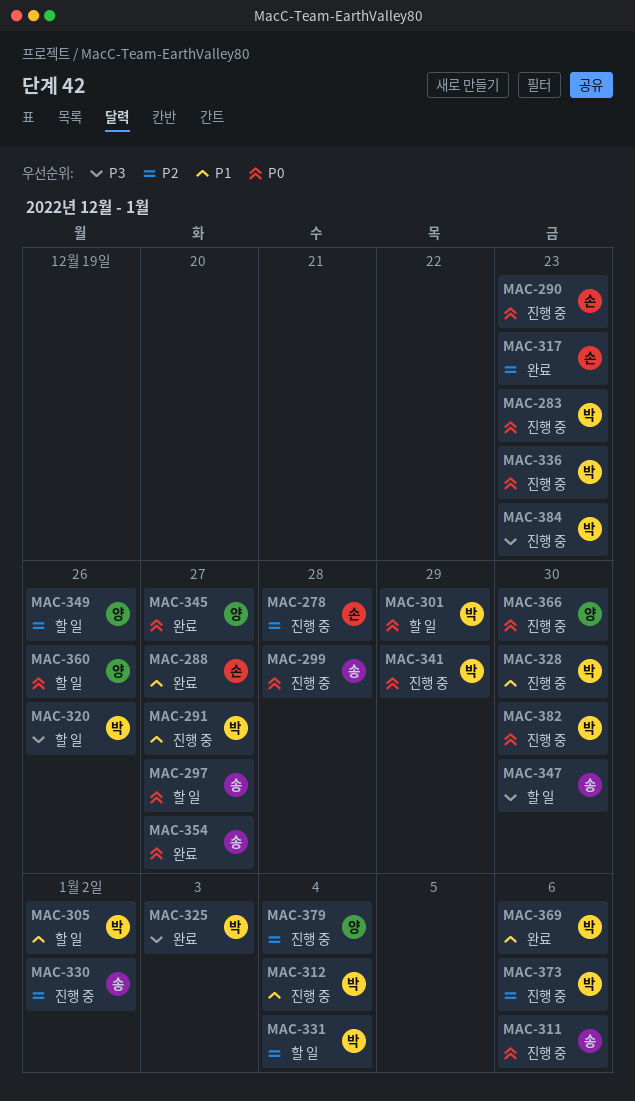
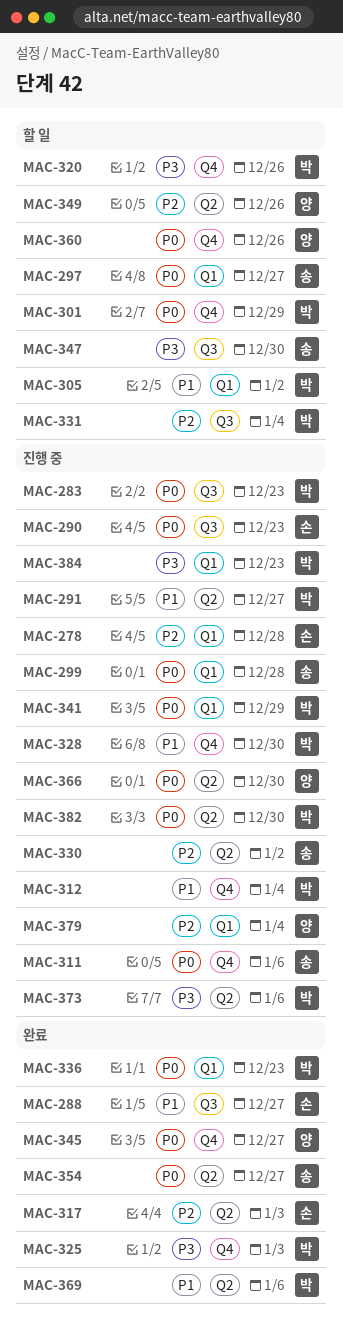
MAC-317, due: Dec 23 -> Jan 3
MAC-336, status: 진행 중 -> 완료
MAC-373, priority: P2 -> P3

